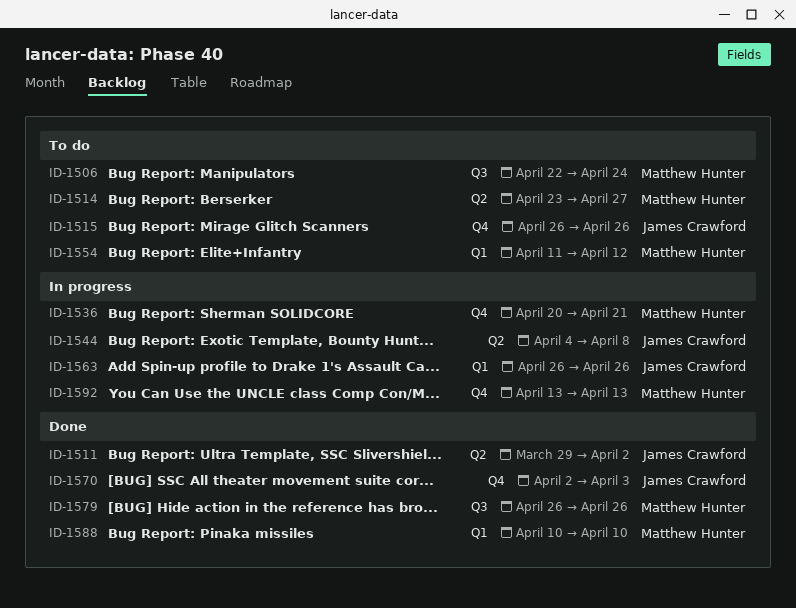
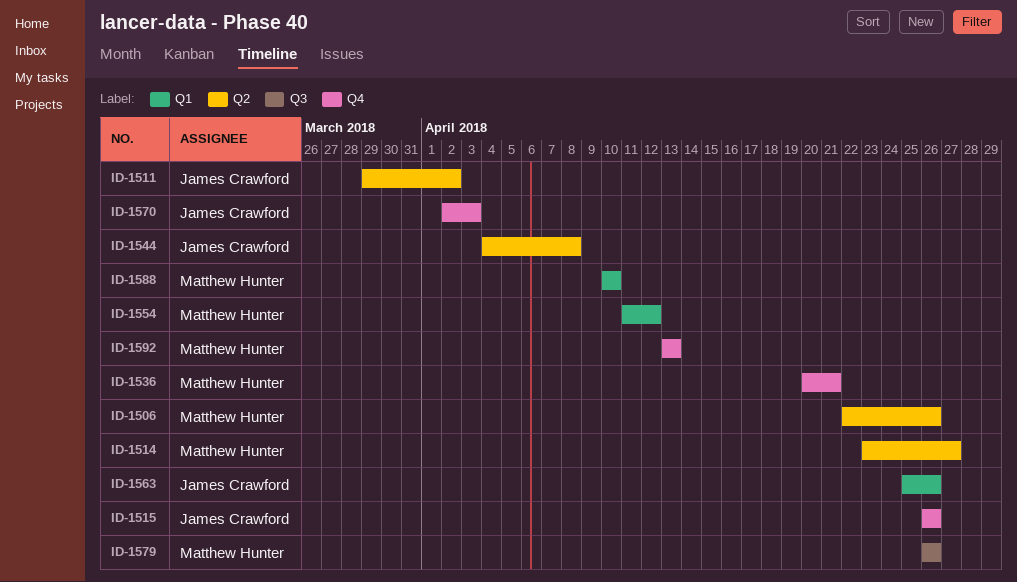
ID-1506, label: Q3 -> Q2
ID-1506, due: Apr 24 -> Apr 26
ID-1563, start: Apr 26 -> Apr 25

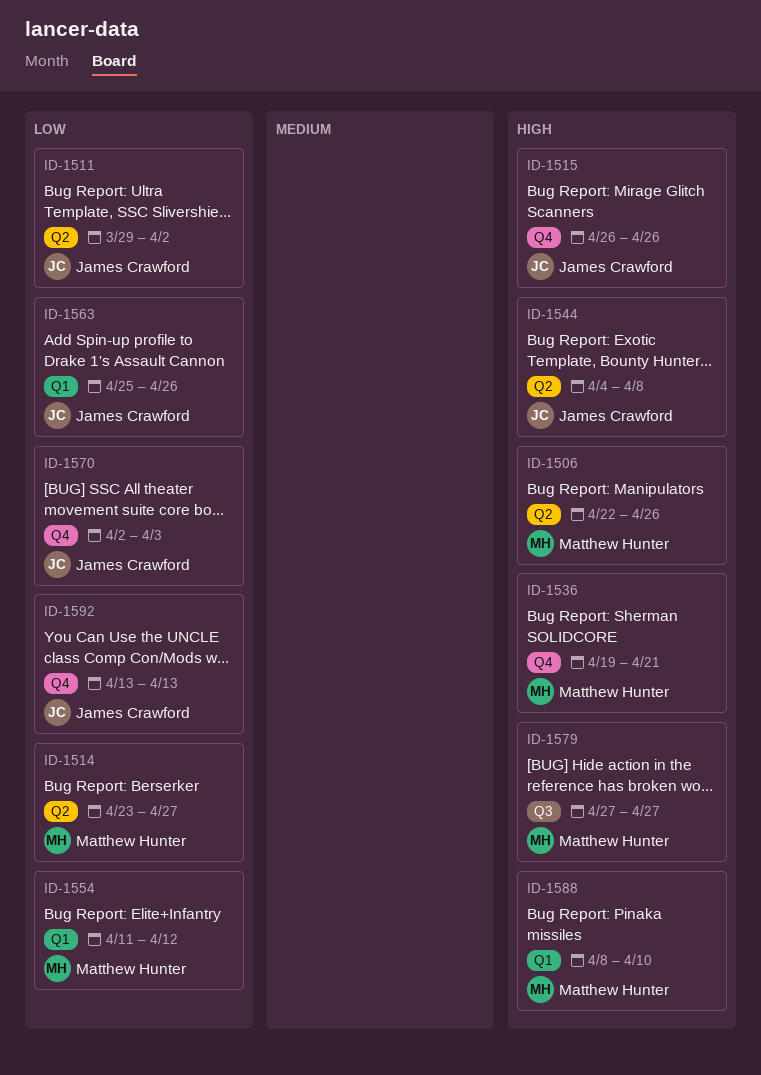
ID-1536, start: Apr 20 -> Apr 19
ID-1579, start: Apr 26 -> Apr 27
ID-1579, due: Apr 26 -> Apr 27
ID-1588, start: Apr 10 -> Apr 8
ID-1592, owner: Matthew Hunter -> James Crawford

